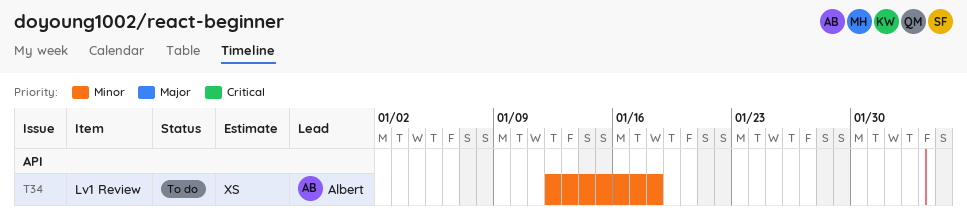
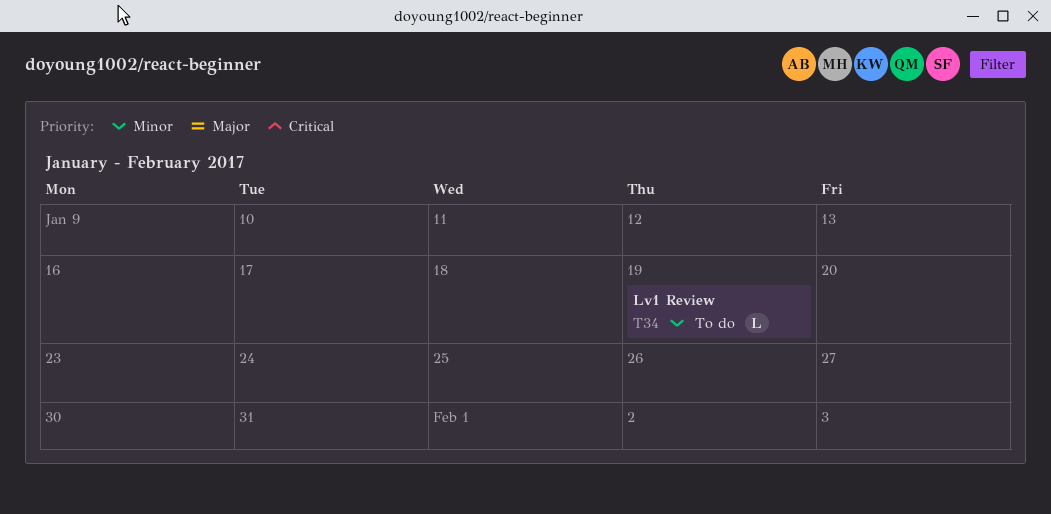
T34, estimate: XS -> L
T34, due: Jan 18 -> Jan 19

